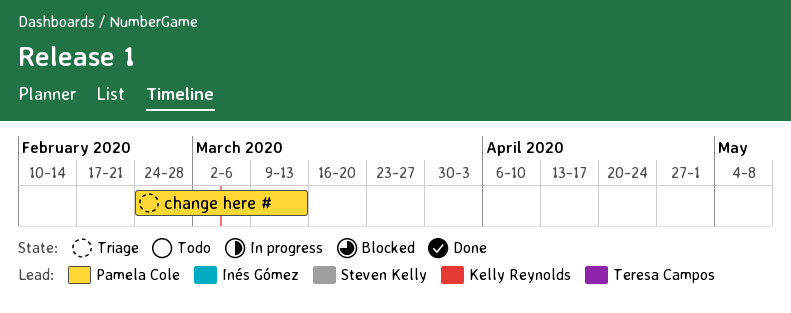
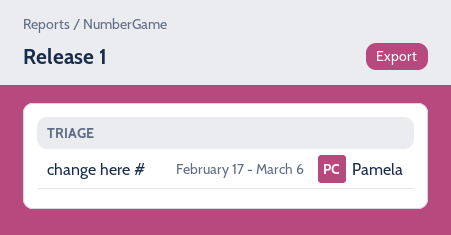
change here #, start: Feb 24 -> Feb 17
change here #, due: Mar 13 -> Mar 6

